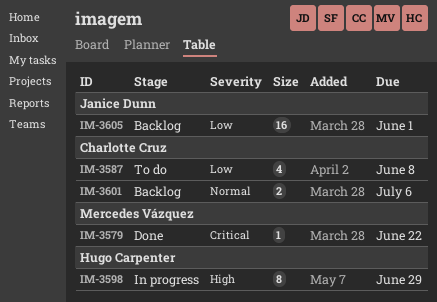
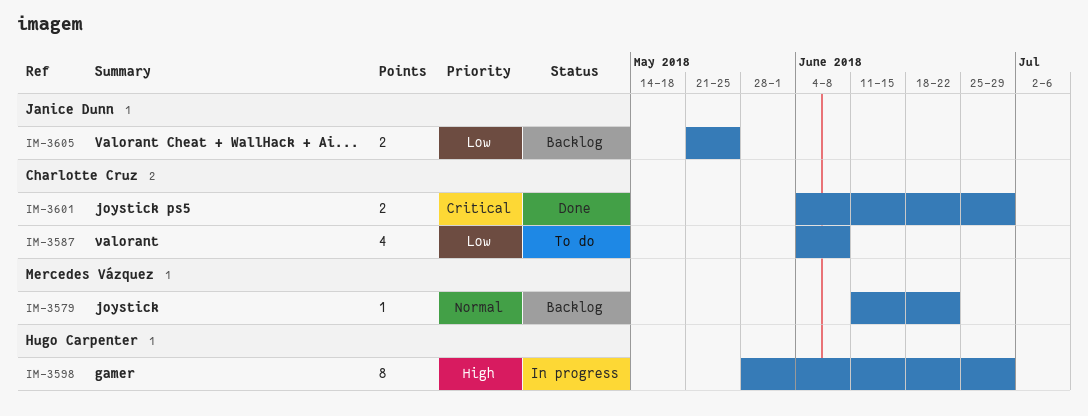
IM-3579, status: Done -> Backlog
IM-3579, priority: Critical -> Normal
IM-3601, status: Backlog -> Done
IM-3601, priority: Normal -> Critical
IM-3601, due: Jul 6 -> Jun 29
IM-3605, estimate: 16 -> 2
IM-3605, due: Jun 1 -> May 25

